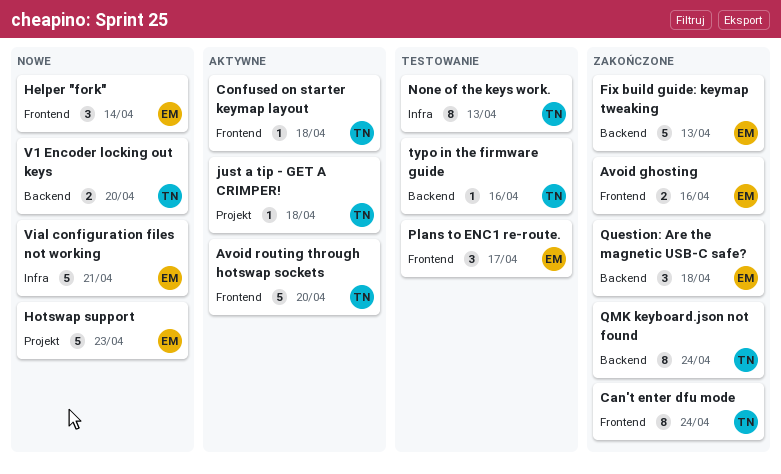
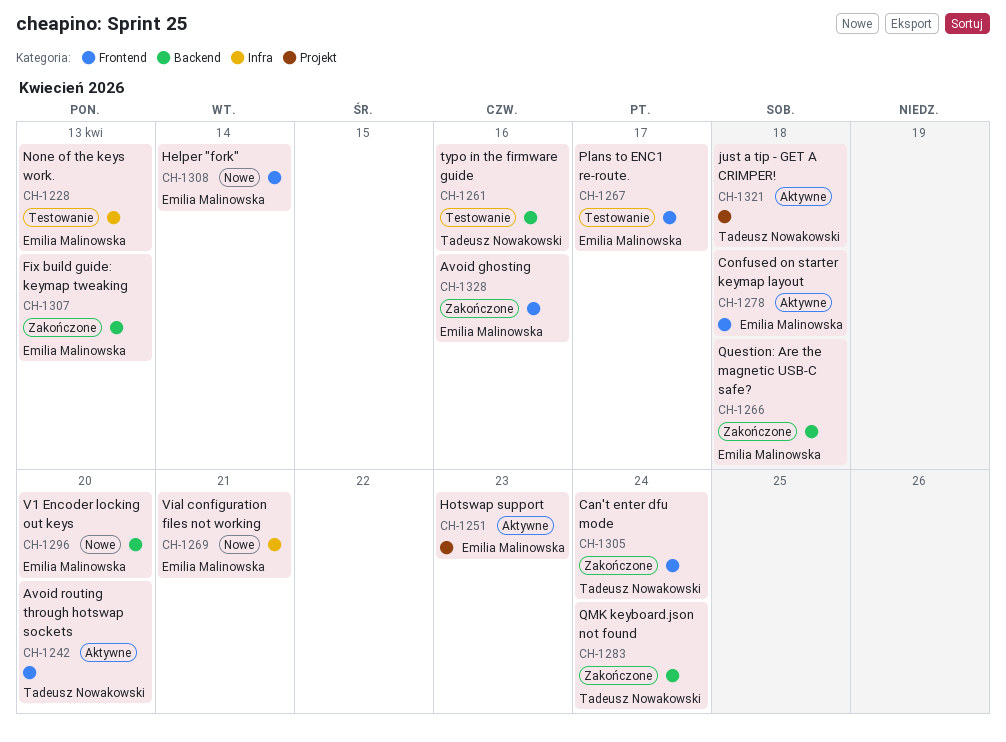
Confused on starter keymap layout, owner: Tadeusz Nowakowski -> Emilia Malinowska
Hotswap support, status: Nowe -> Aktywne
None of the keys work., owner: Tadeusz Nowakowski -> Emilia Malinowska
V1 Encoder locking out keys, owner: Tadeusz Nowakowski -> Emilia Malinowska

